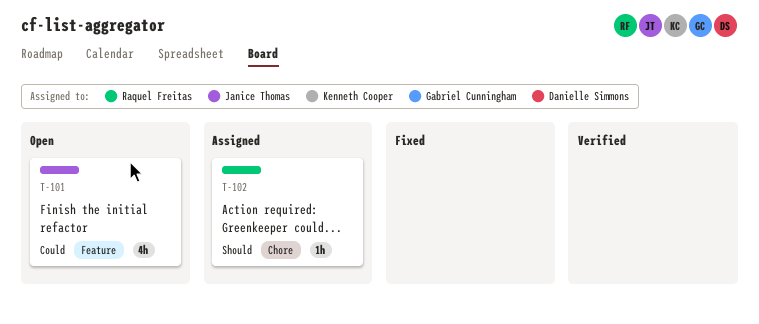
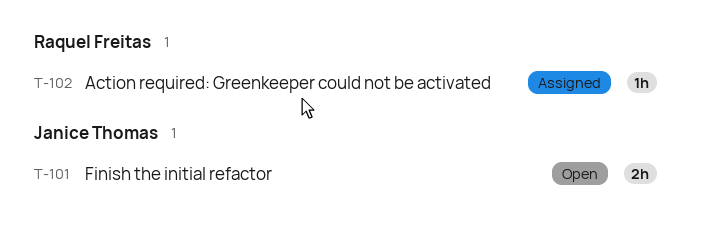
T-101, estimate: 4h -> 2h

